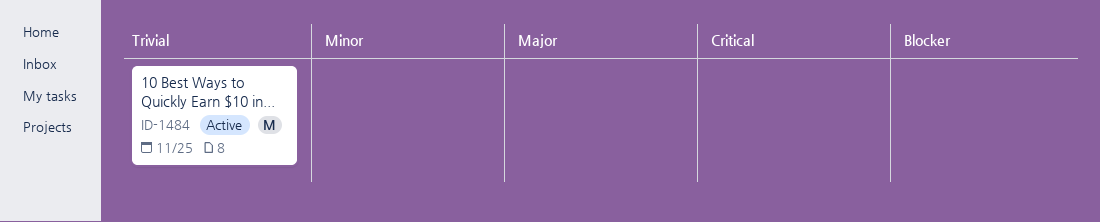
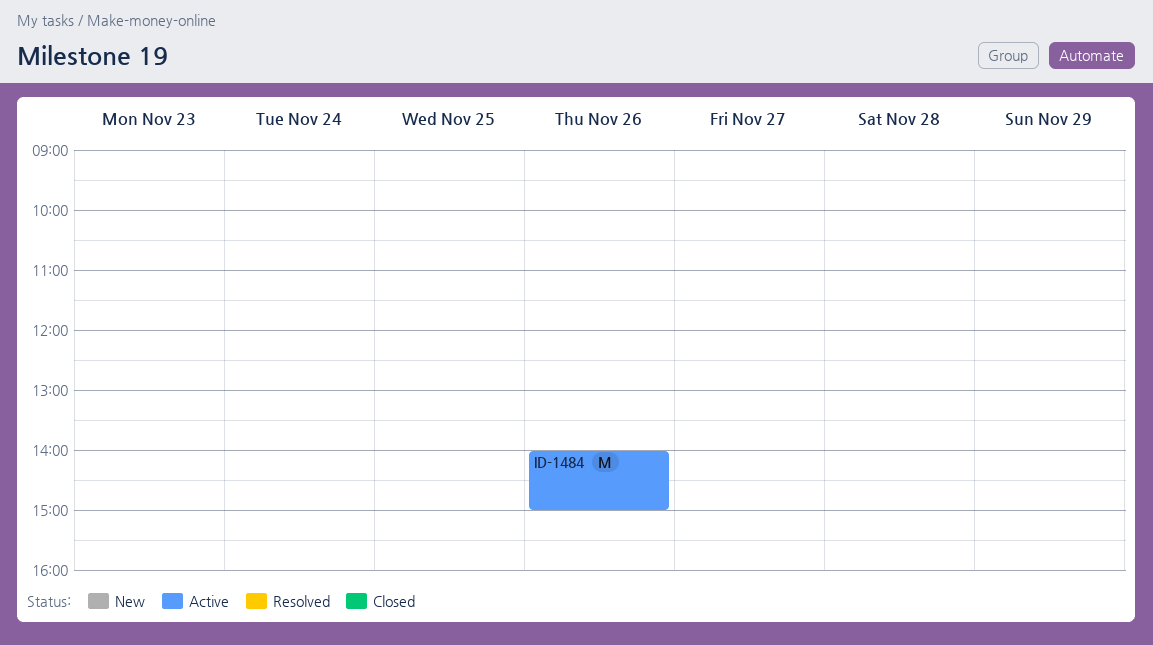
ID-1484, day: Nov 25 -> Nov 26

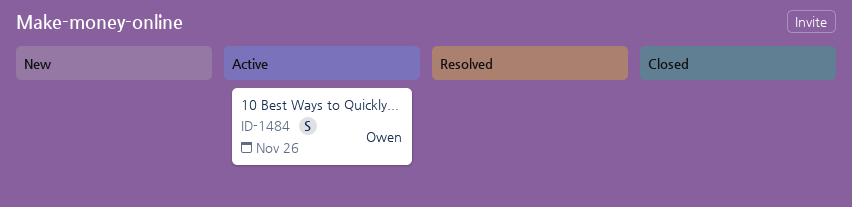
ID-1484, estimate: M -> S

